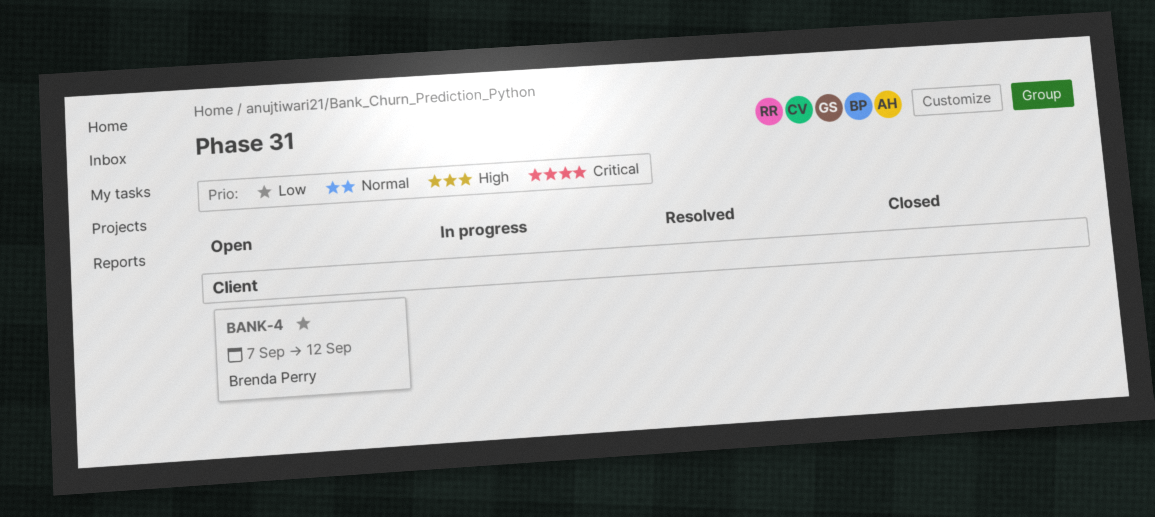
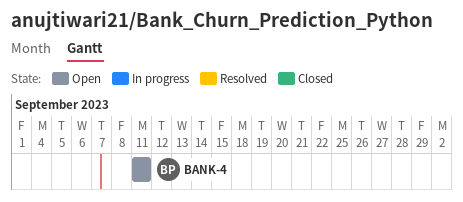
BANK-4, start: Sep 7 -> Sep 11
BANK-4, due: Sep 12 -> Sep 11

